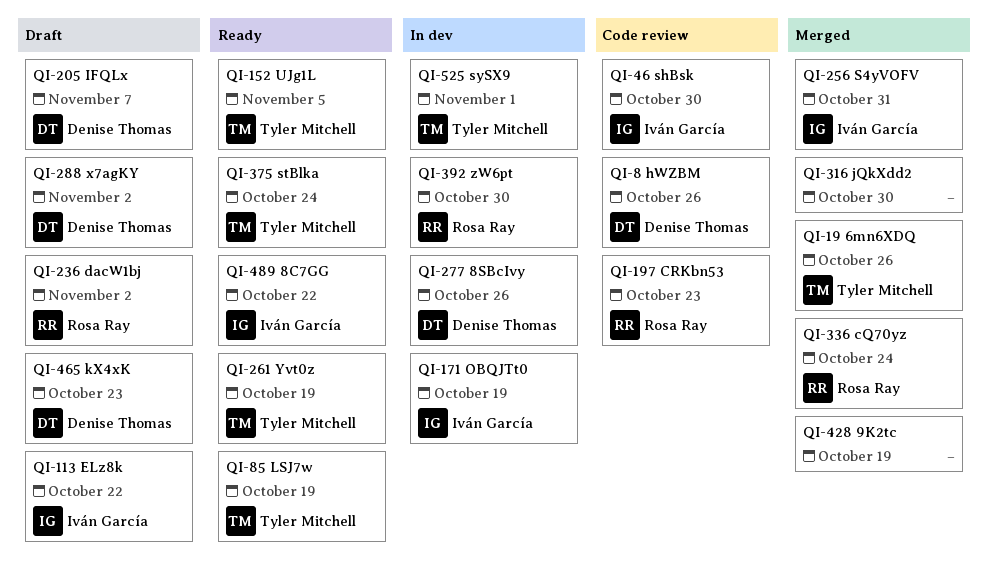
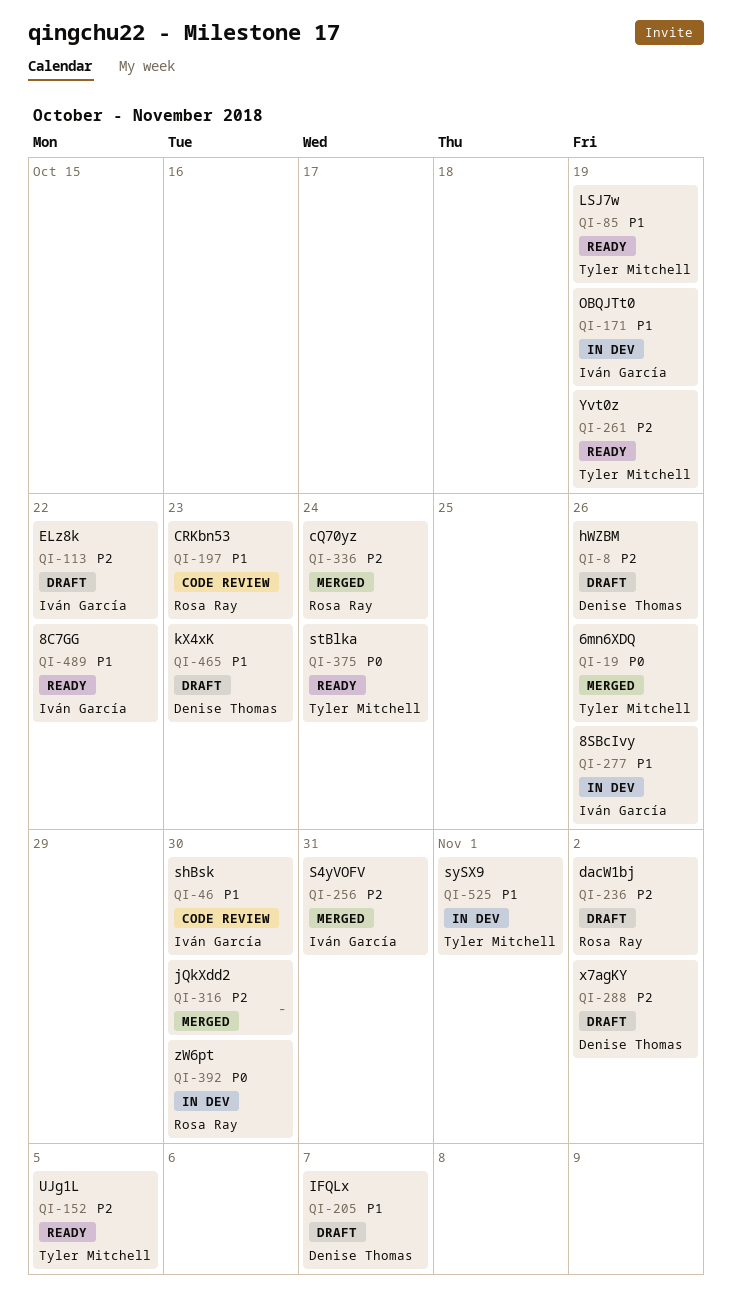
QI-8, status: Code review -> Draft
QI-277, owner: Denise Thomas -> Iván García
QI-428: present -> none

